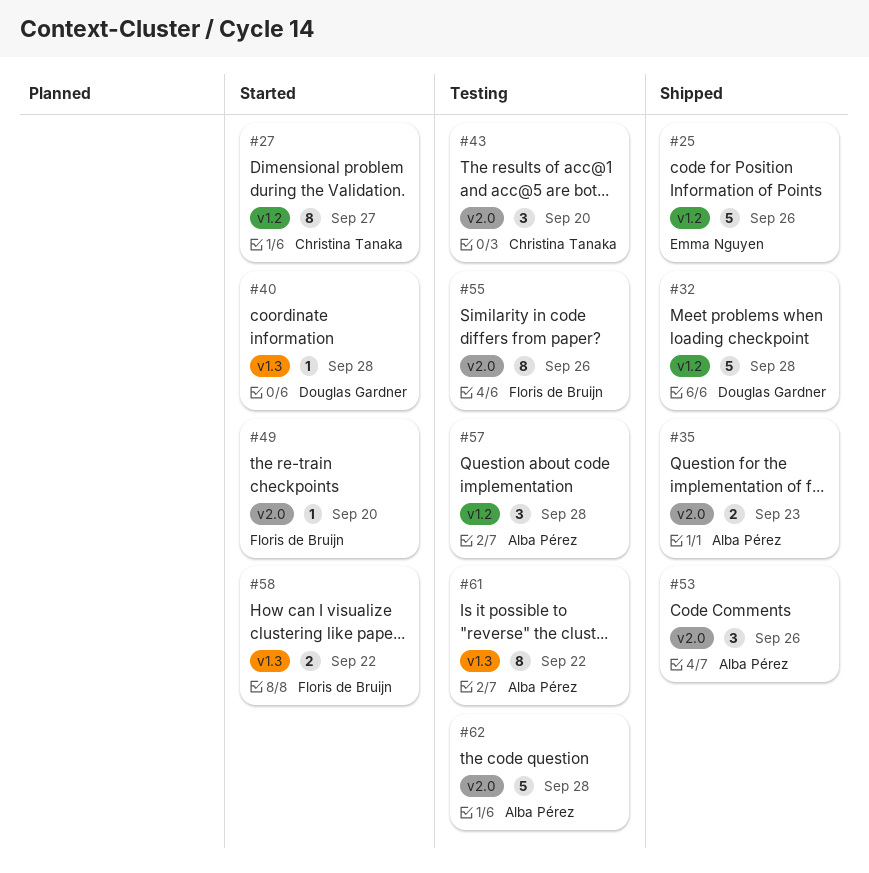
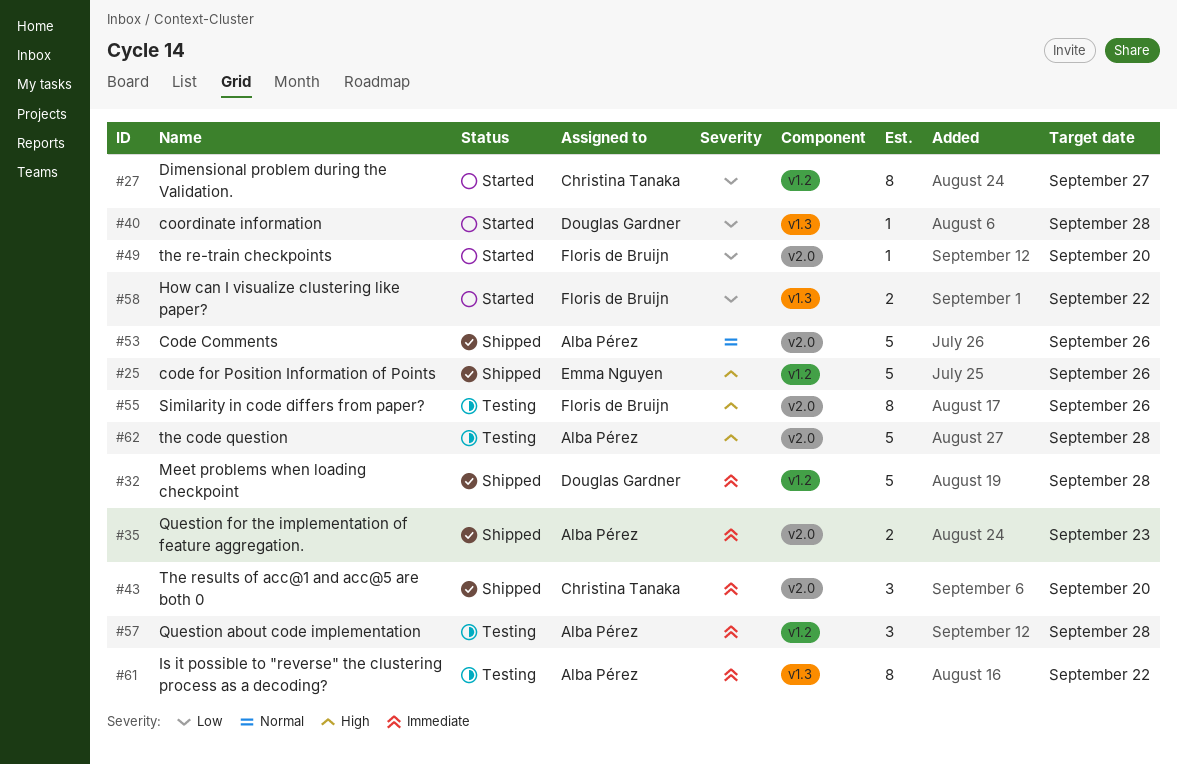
#43, status: Testing -> Shipped
#53, estimate: 3 -> 5

